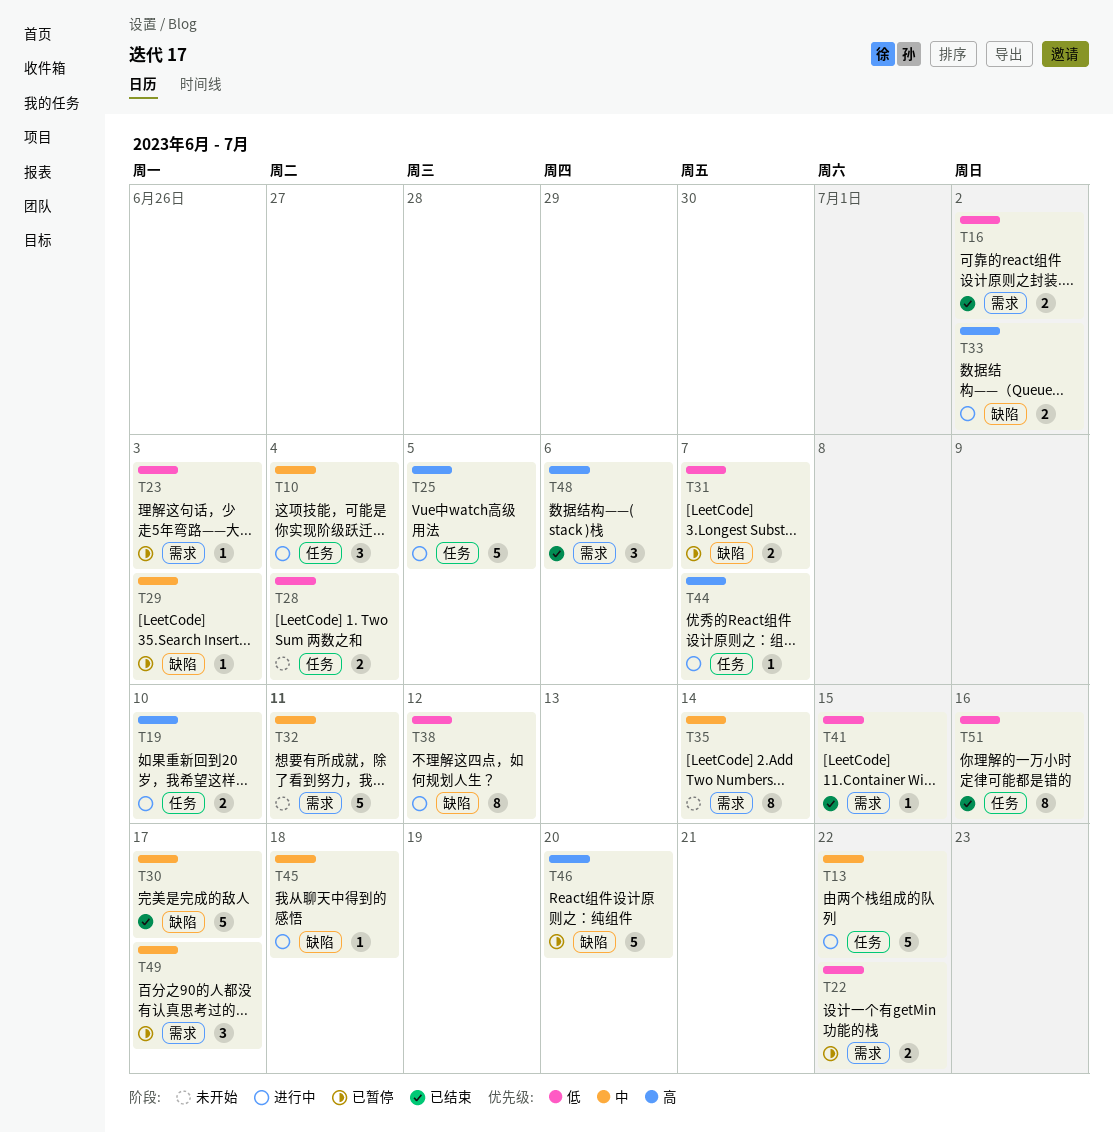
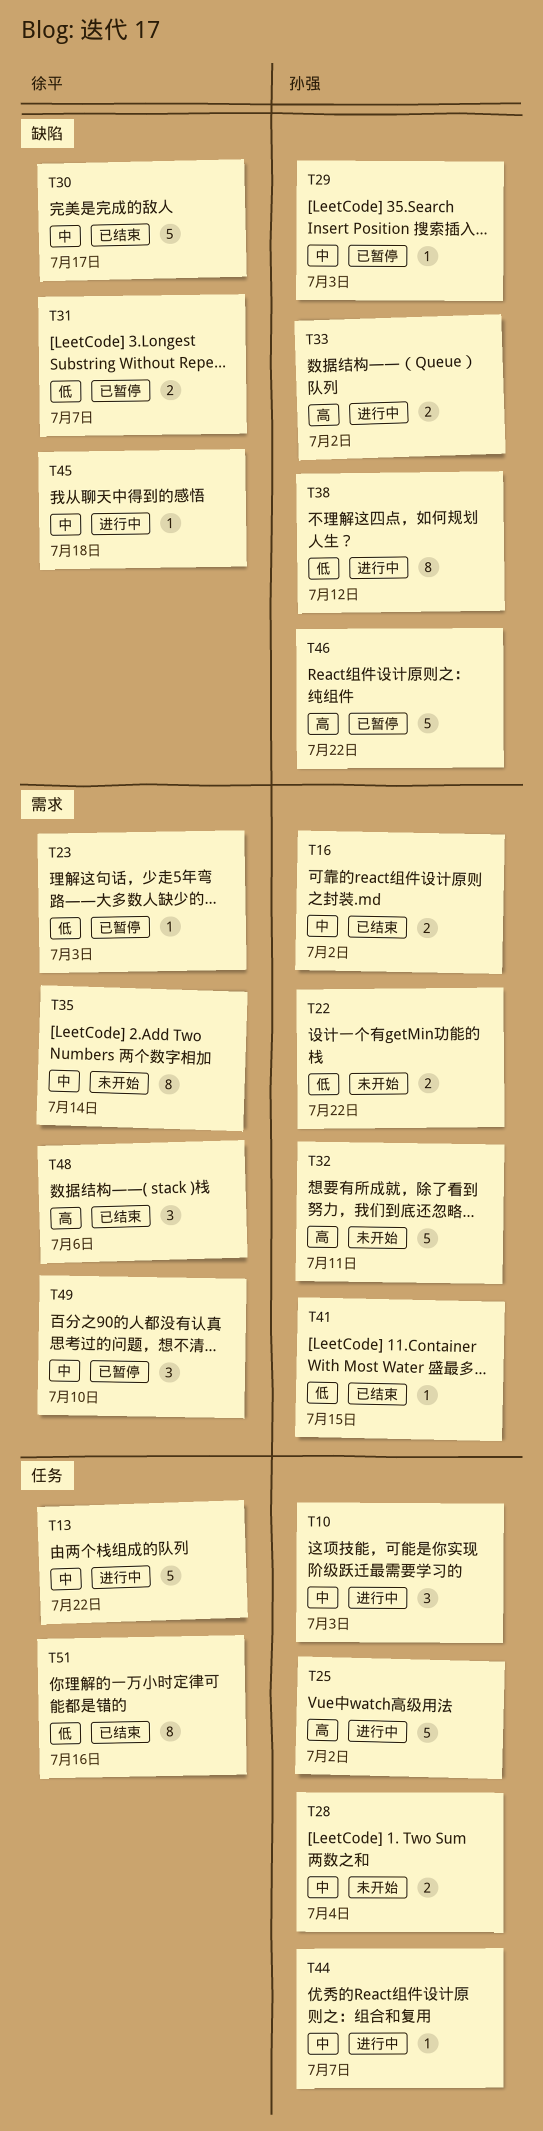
T10, due: Jul 4 -> Jul 3
T16, priority: 低 -> 中
T19: present -> none
T22, status: 已暂停 -> 未开始
T25, due: Jul 5 -> Jul 2
T28, priority: 低 -> 中
T32, priority: 中 -> 高
T44, priority: 高 -> 中
T46, due: Jul 20 -> Jul 22
T49, due: Jul 17 -> Jul 10

